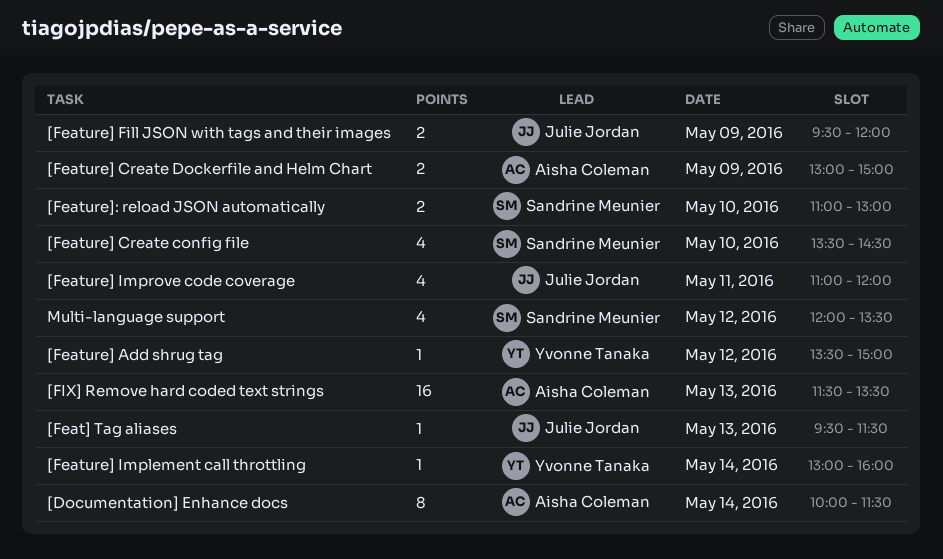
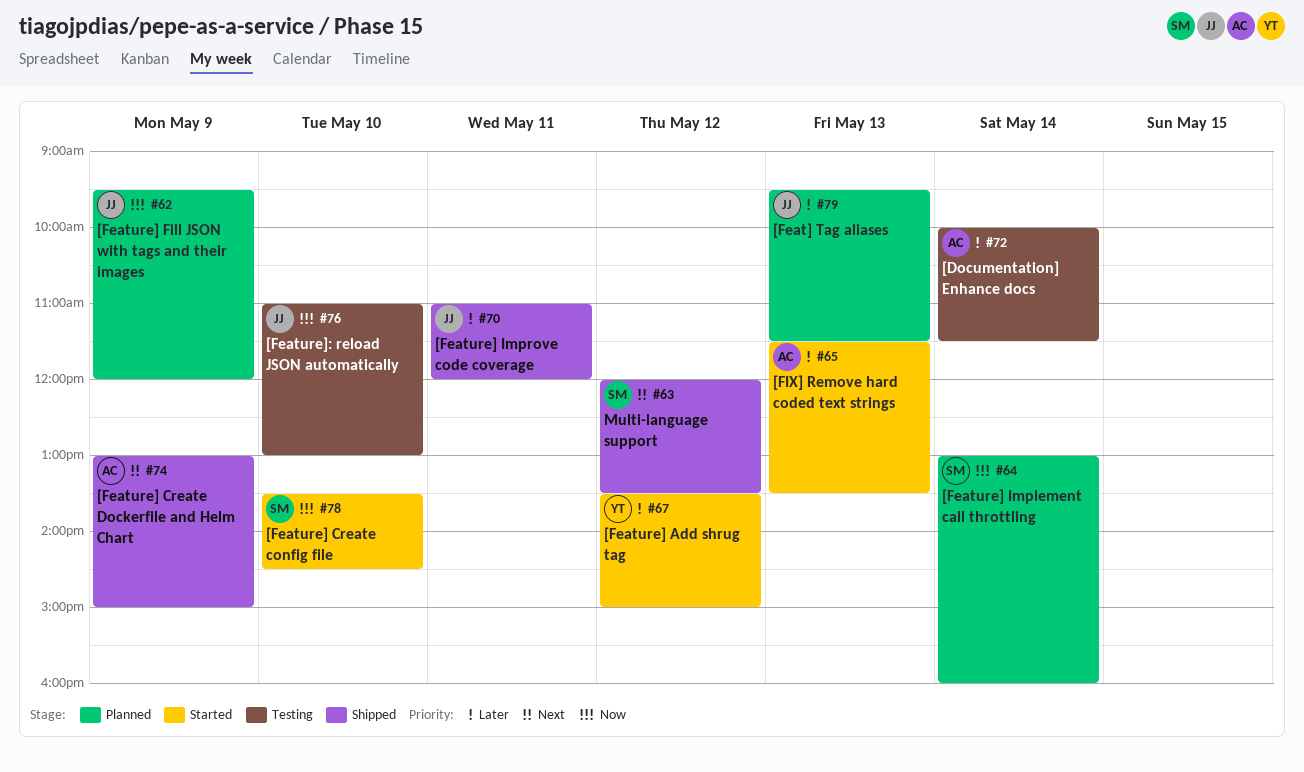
[Feature] Implement call throttling, owner: Yvonne Tanaka -> Sandrine Meunier
[Feature]: reload JSON automatically, owner: Sandrine Meunier -> Julie Jordan

